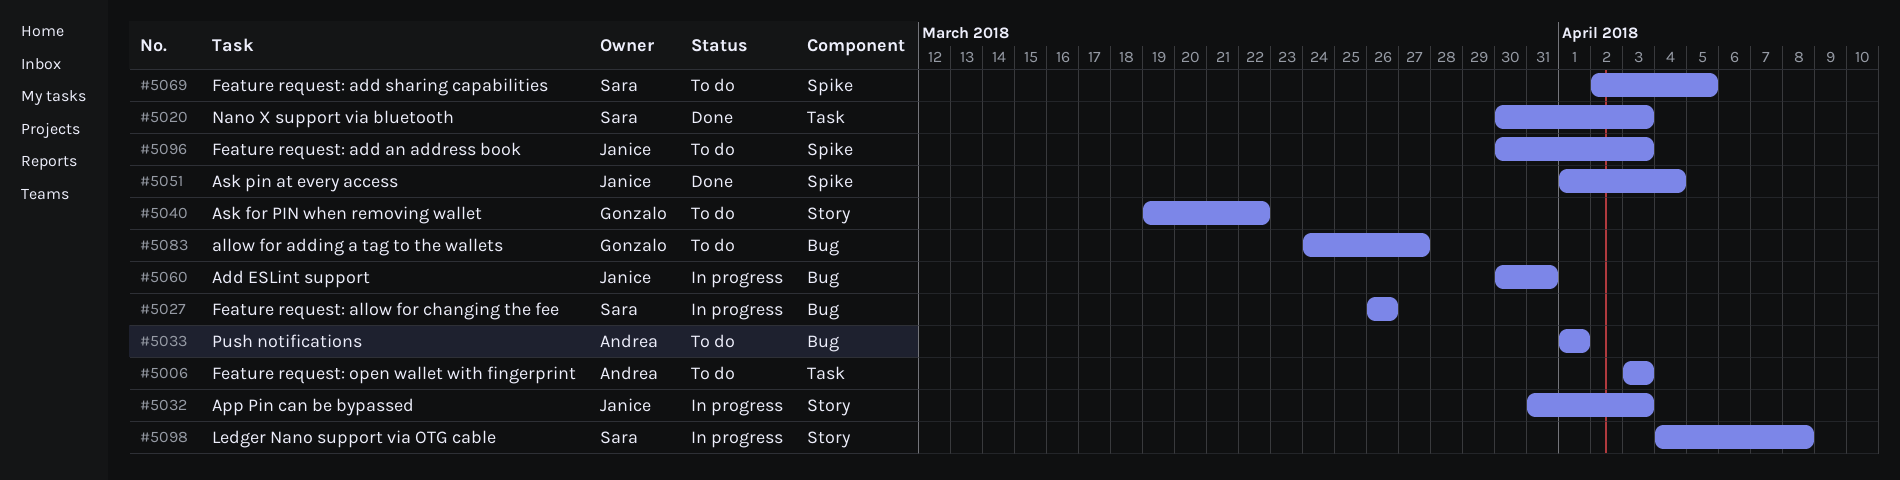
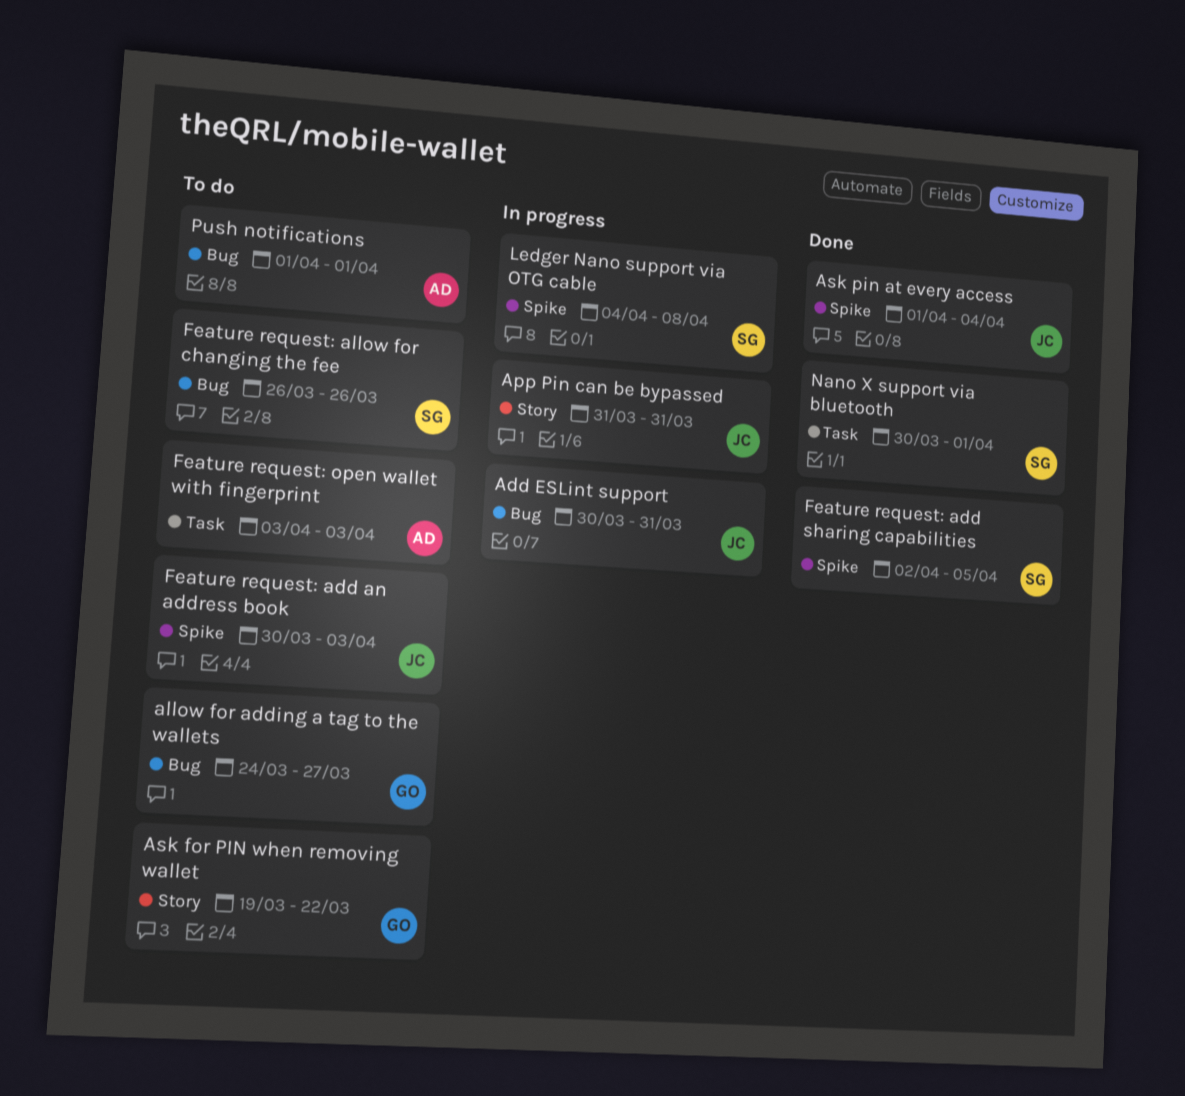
App Pin can be bypassed, due: Apr 3 -> Mar 31
Feature request: add sharing capabilities, status: To do -> Done
Feature request: allow for changing the fee, status: In progress -> To do
Ledger Nano support via OTG cable, label: Story -> Spike
Nano X support via bluetooth, due: Apr 3 -> Apr 1

